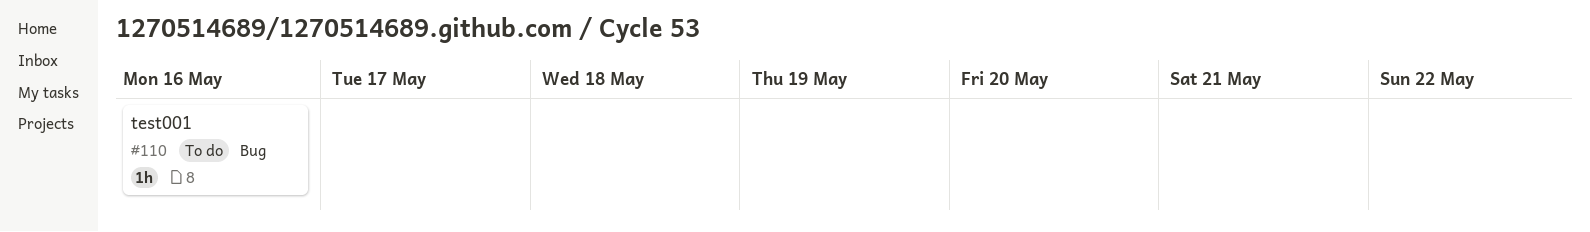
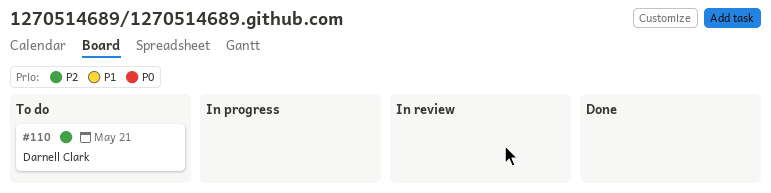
#110, due: May 16 -> May 21

